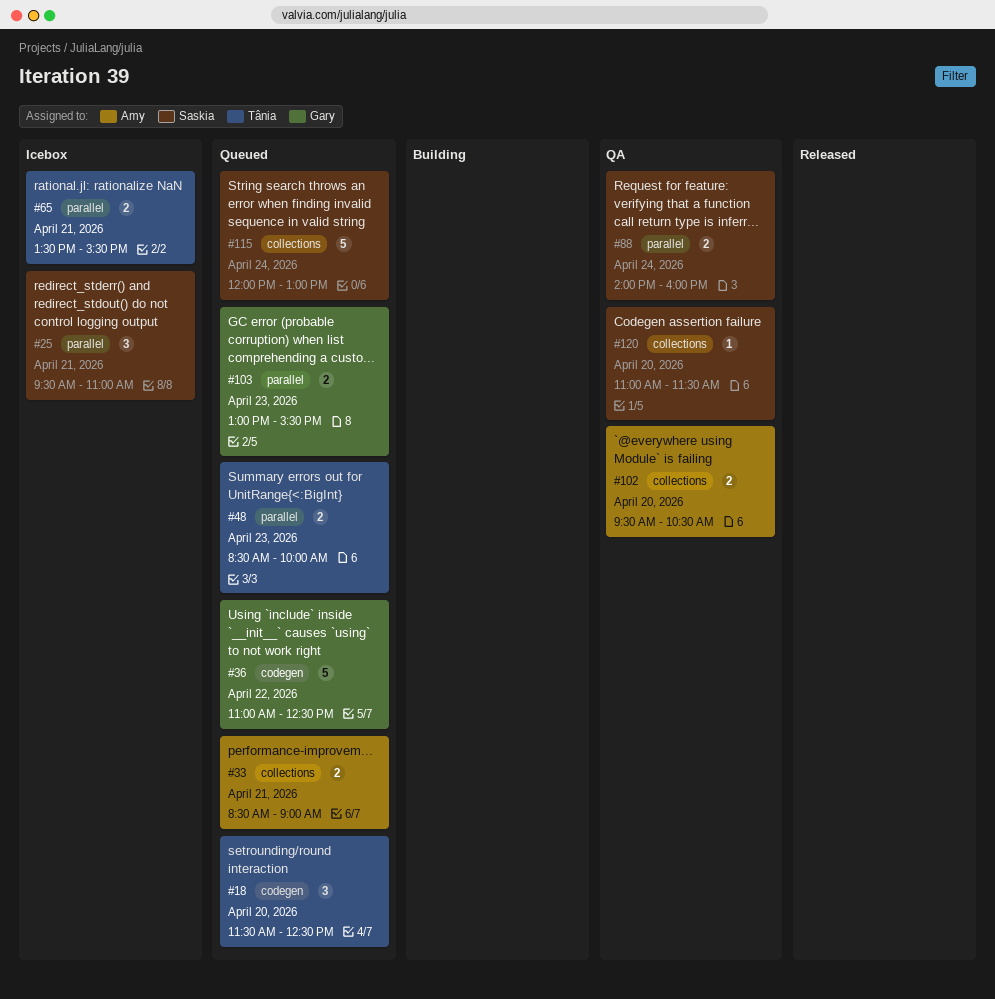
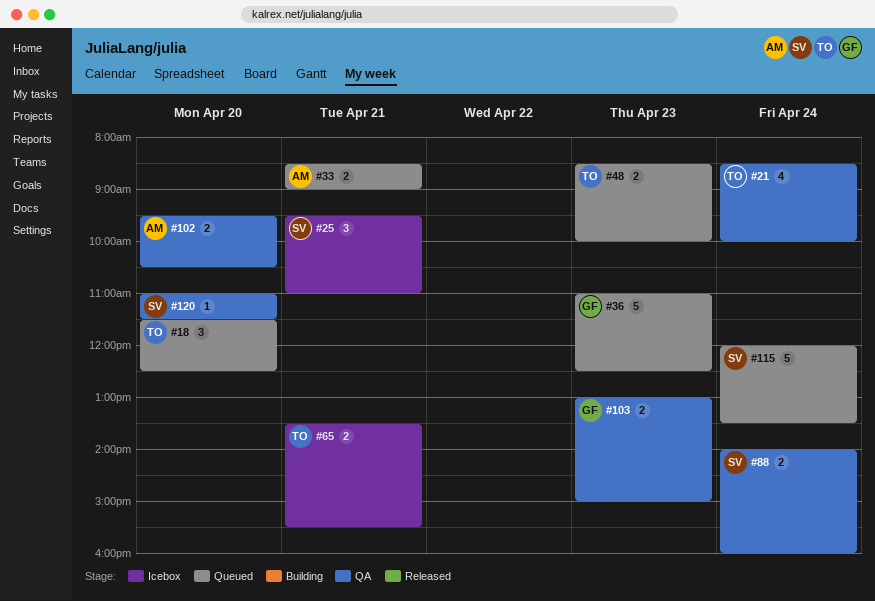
#21: none -> present
#36, day: Apr 22 -> Apr 23
#103, status: Queued -> QA
#103, ends: 15:30 -> 15:00
#115, ends: 13:00 -> 13:30

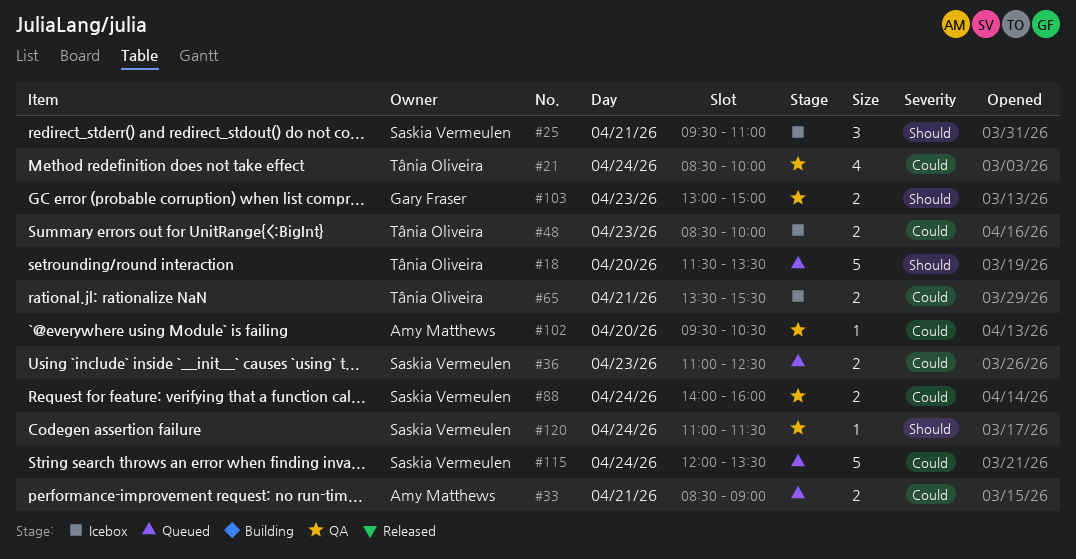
#18, estimate: 3 -> 5
#18, ends: 12:30 -> 13:30
#36, owner: Gary Fraser -> Saskia Vermeulen
#36, estimate: 5 -> 2
#48, status: Queued -> Icebox
#102, estimate: 2 -> 1
#120, day: Apr 20 -> Apr 24

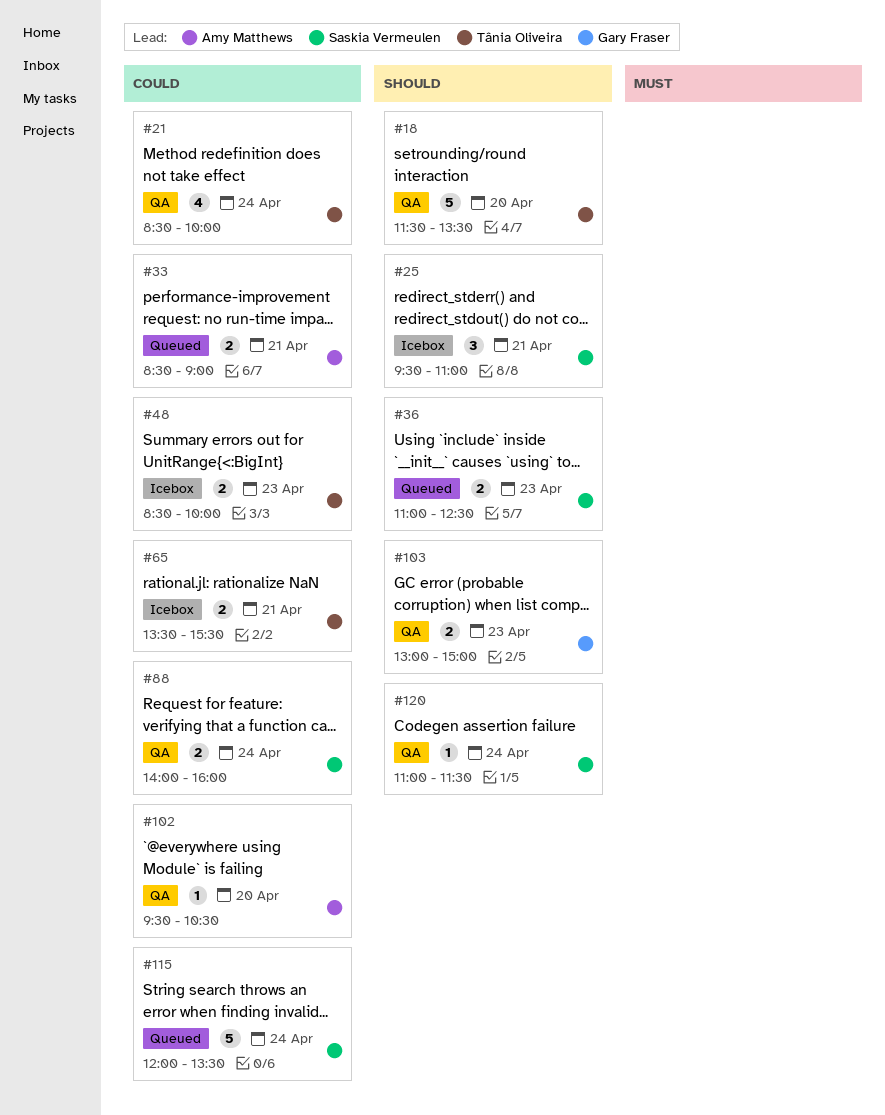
#18, status: Queued -> QA
#36, priority: Could -> Should

